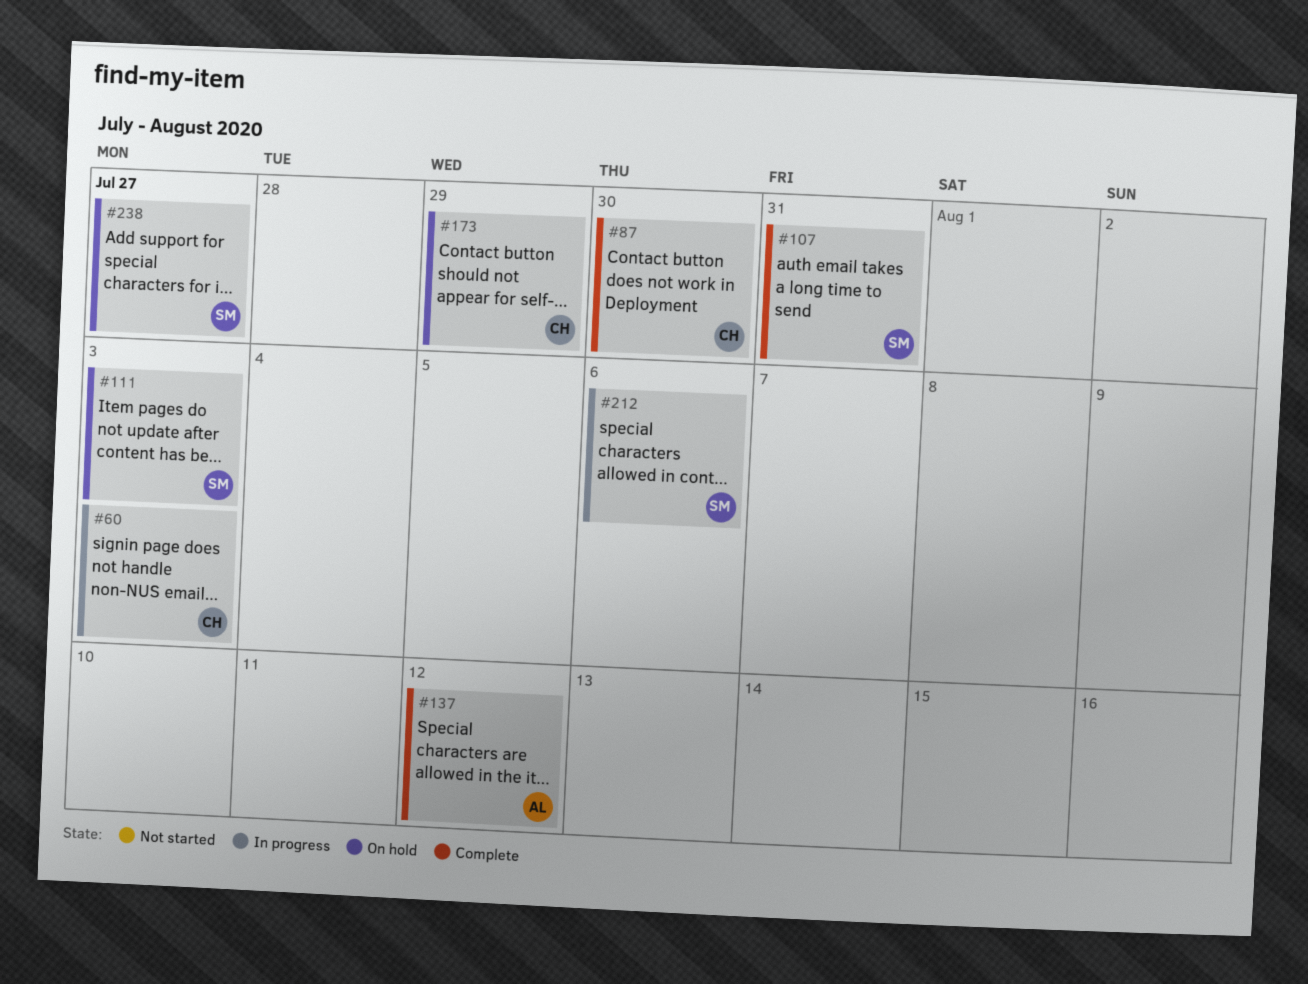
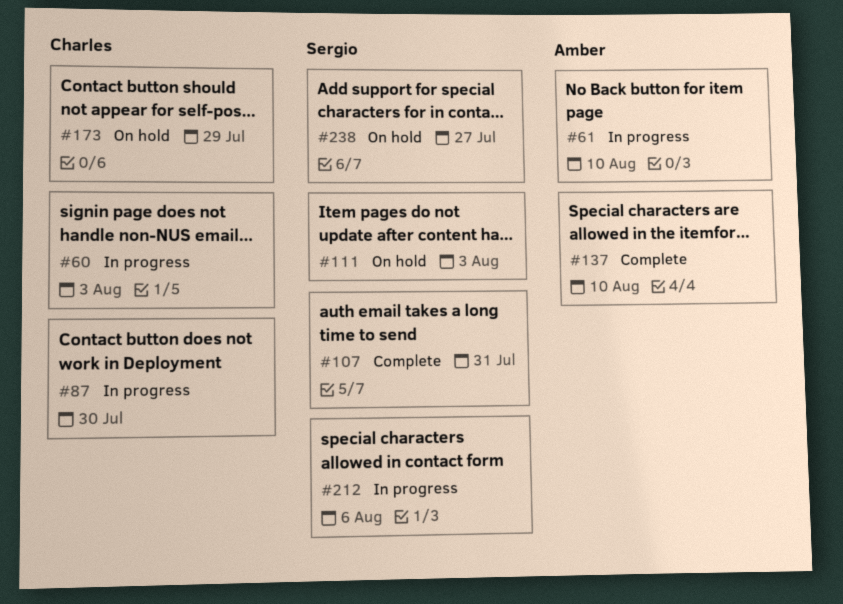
#61: none -> present
#87, status: Complete -> In progress
#137, due: Aug 12 -> Aug 10

